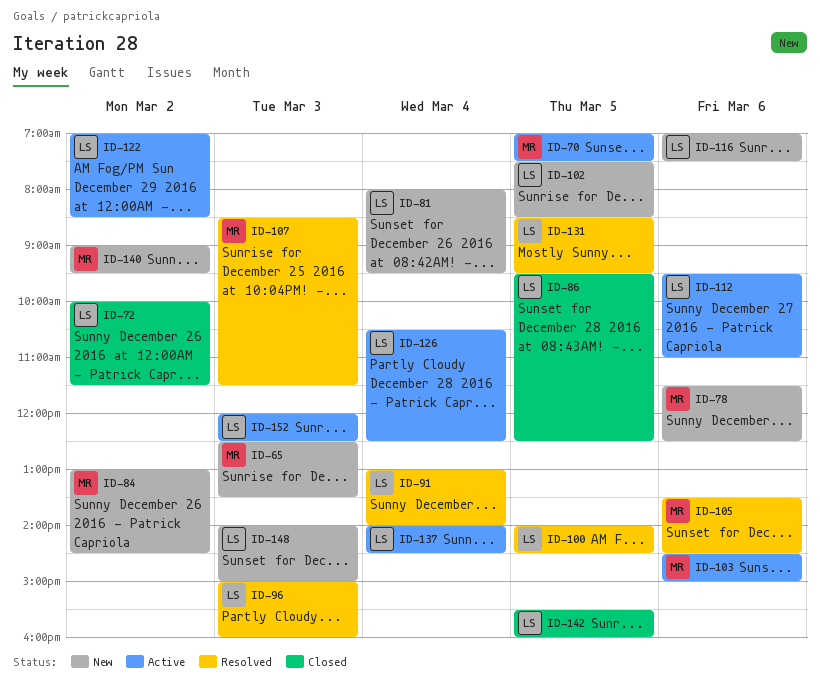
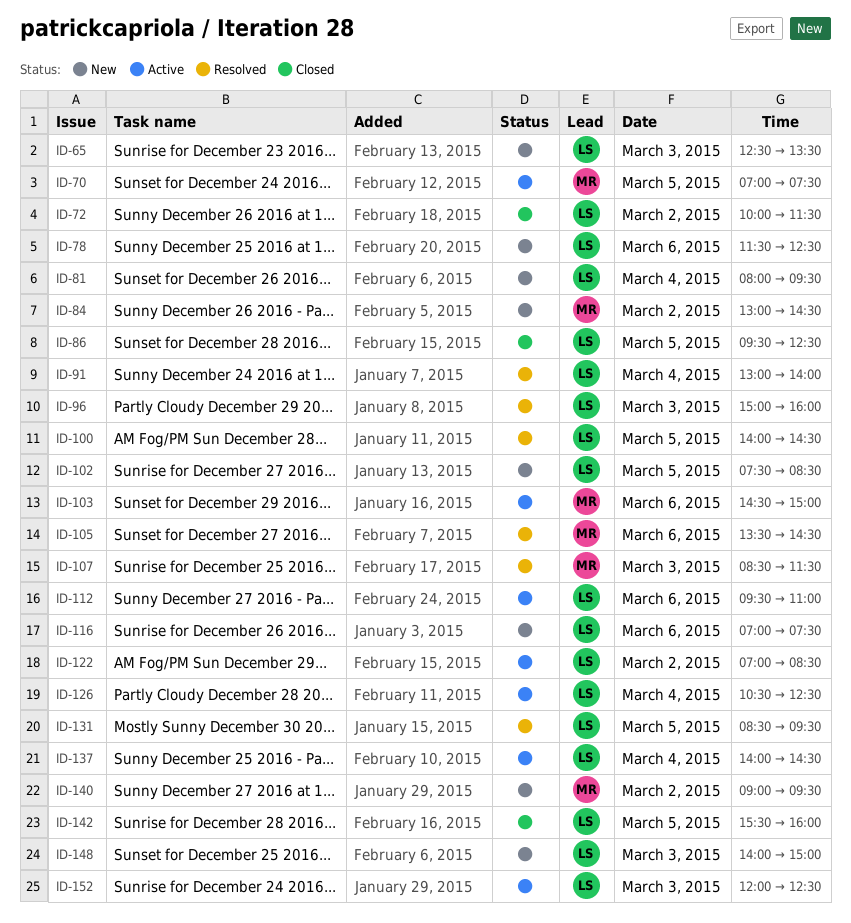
ID-65, owner: MR -> LS
ID-78, owner: MR -> LS

